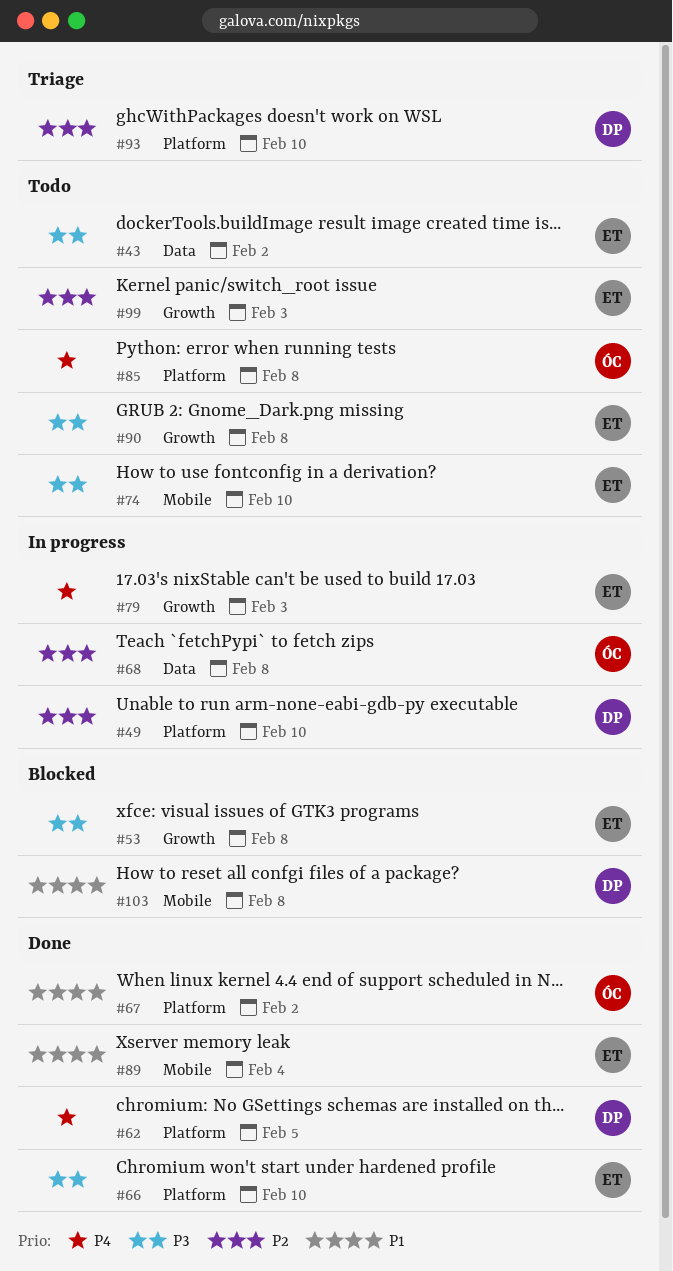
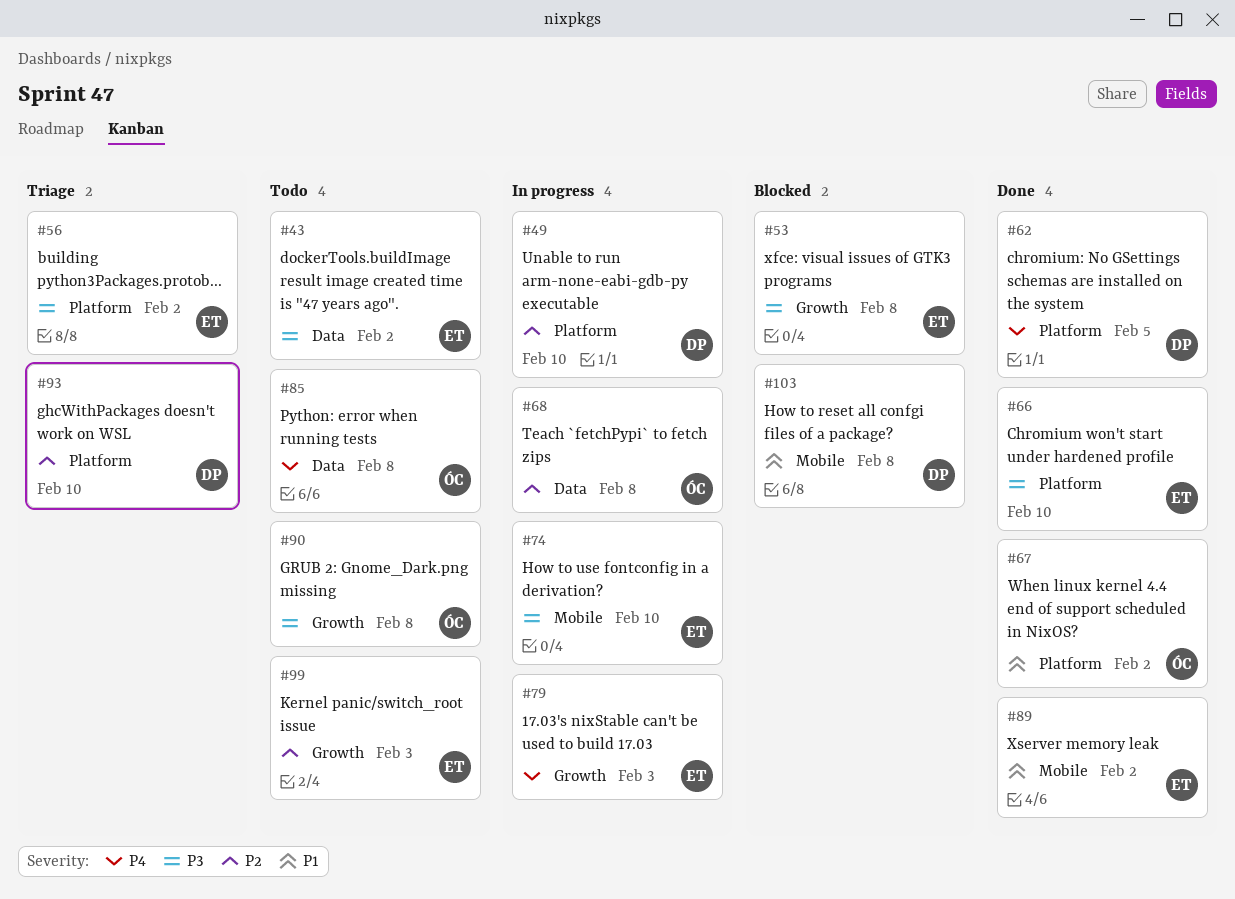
#56: none -> present
#74, status: Todo -> In progress
#85, label: Platform -> Data
#89, due: Feb 4 -> Feb 2
#90, owner: ET -> ÓC

